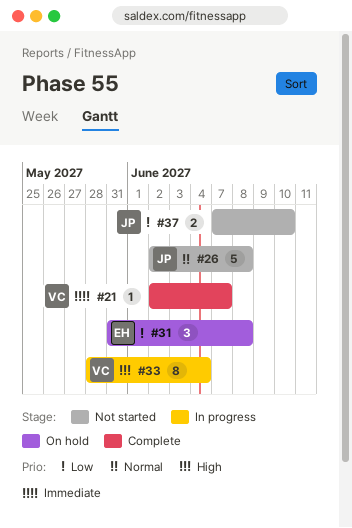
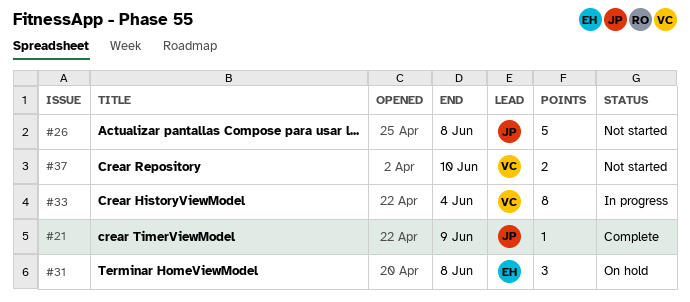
#21, owner: VC -> JP
#21, due: Jun 7 -> Jun 9
#37, owner: JP -> VC

